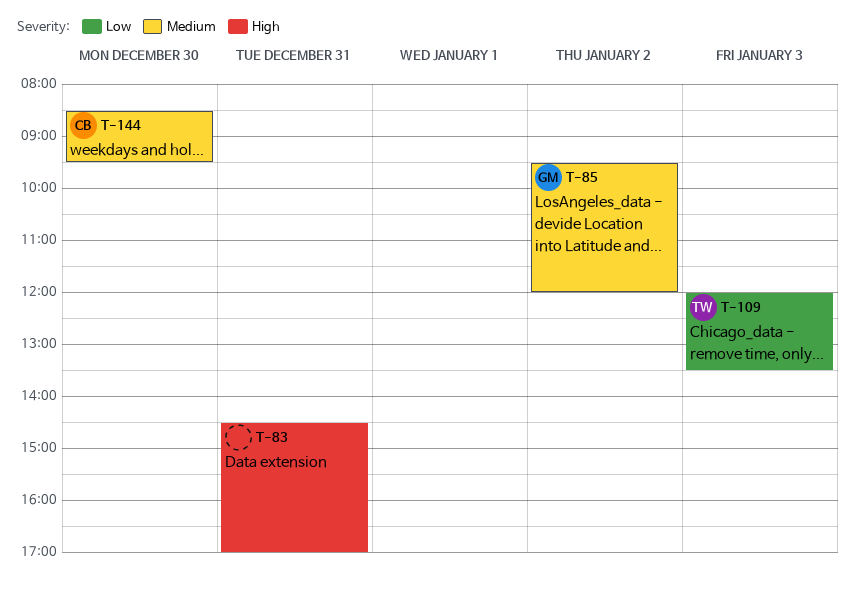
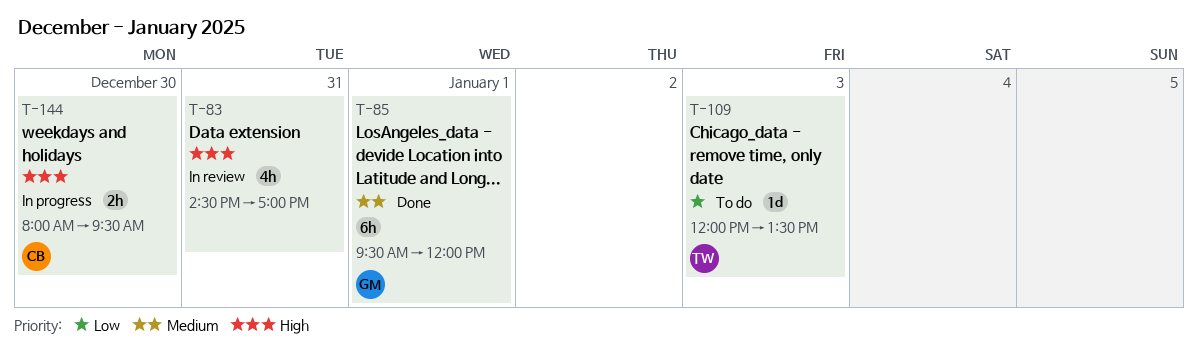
T-85, day: Jan 2 -> Jan 1
T-144, priority: Medium -> High
T-144, begins: 08:30 -> 08:00

